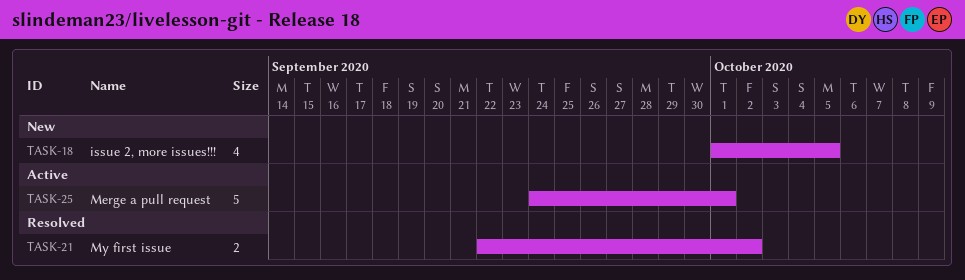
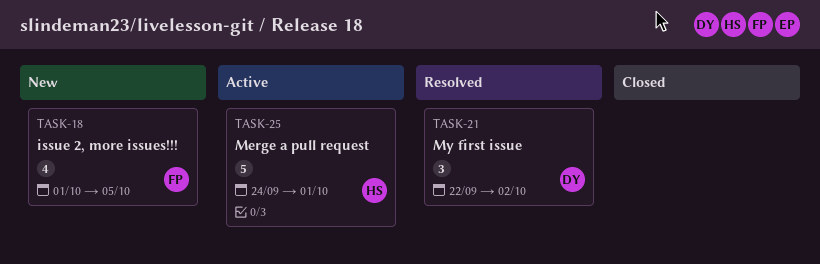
TASK-21, estimate: 2 -> 3

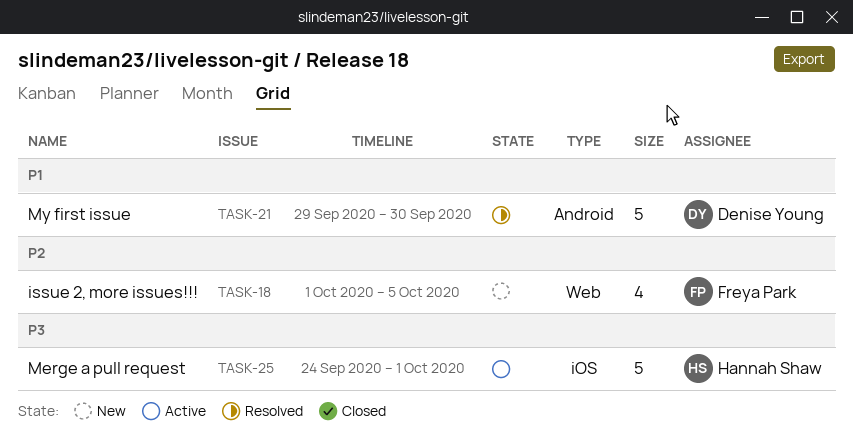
TASK-21, estimate: 3 -> 5
TASK-21, start: Sep 22 -> Sep 29
TASK-21, due: Oct 2 -> Sep 30

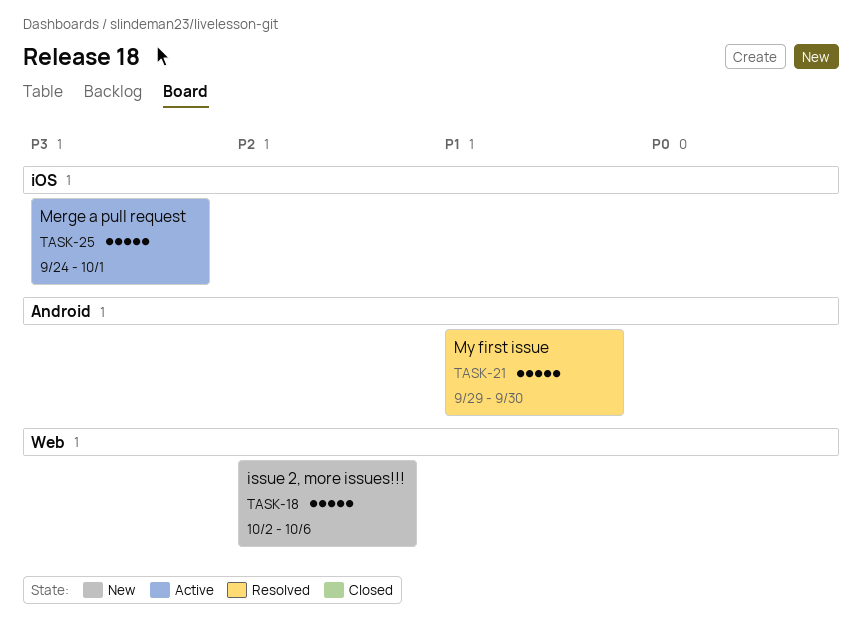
TASK-18, estimate: 4 -> 5
TASK-18, start: Oct 1 -> Oct 2
TASK-18, due: Oct 5 -> Oct 6

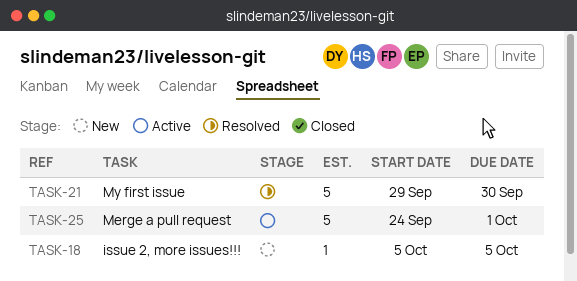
TASK-18, estimate: 5 -> 1
TASK-18, start: Oct 2 -> Oct 5
TASK-18, due: Oct 6 -> Oct 5

